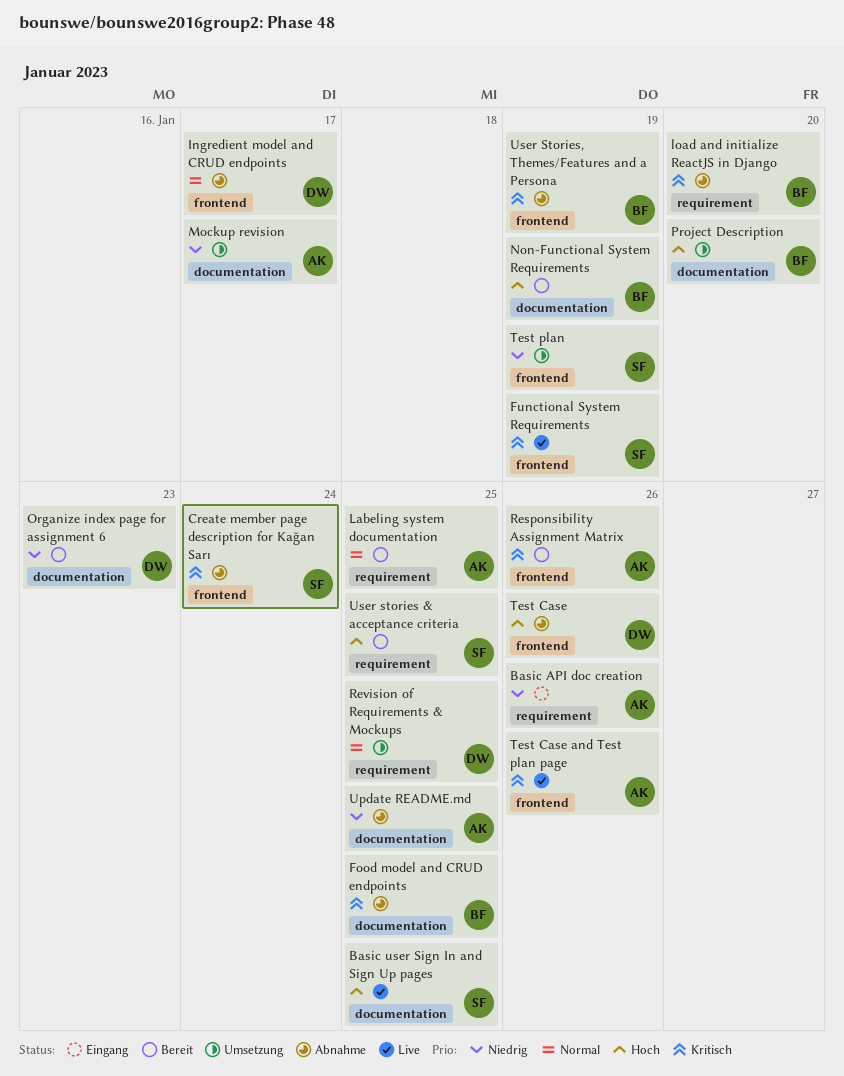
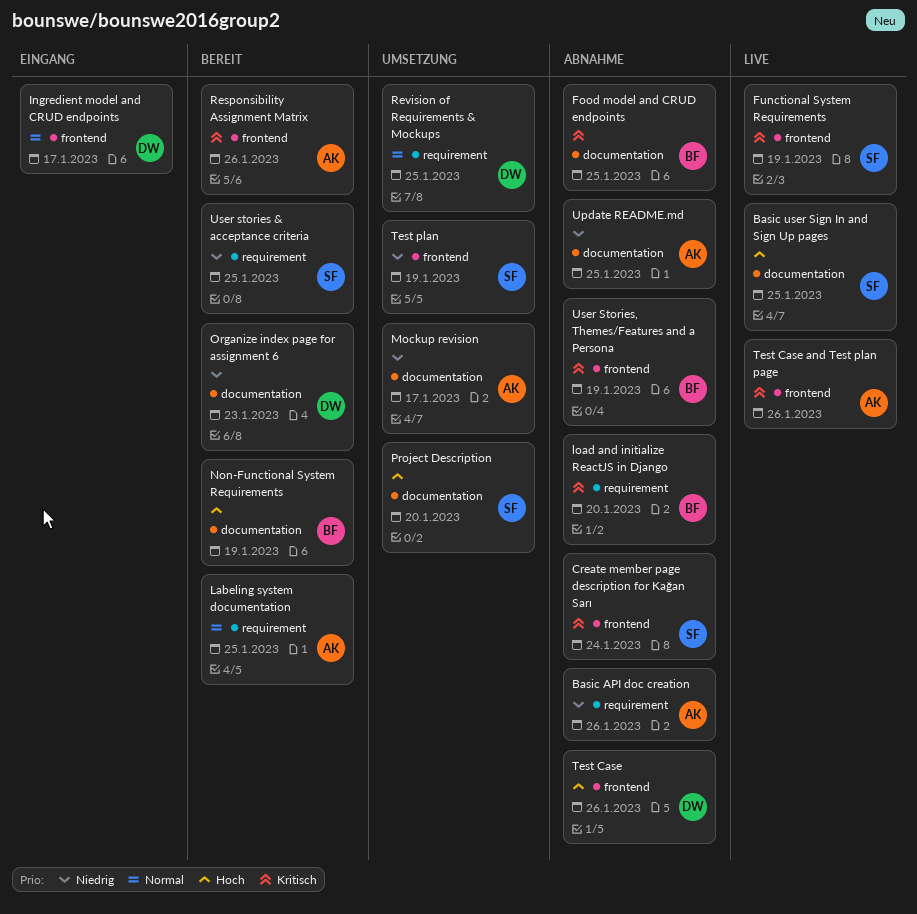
Basic API doc creation, status: Eingang -> Abnahme
Ingredient model and CRUD endpoints, status: Abnahme -> Eingang
Project Description, owner: BF -> SF
User stories & acceptance criteria, priority: Hoch -> Niedrig

